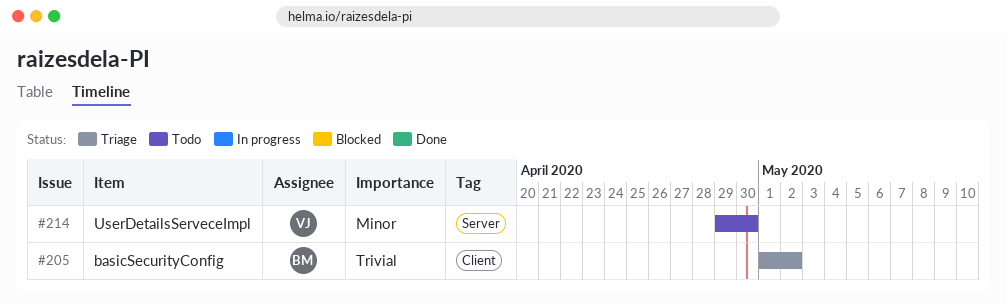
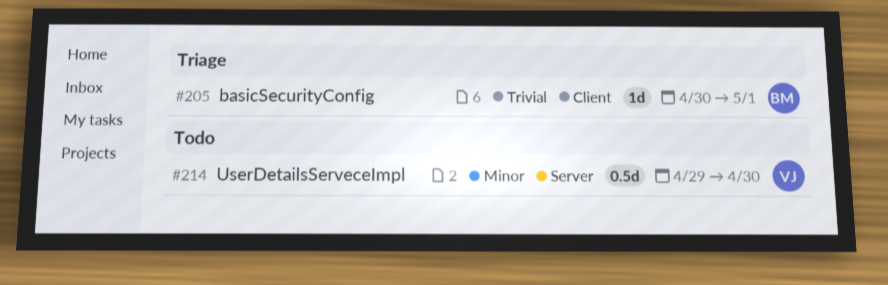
#205, start: May 1 -> Apr 30
#205, due: May 2 -> May 1

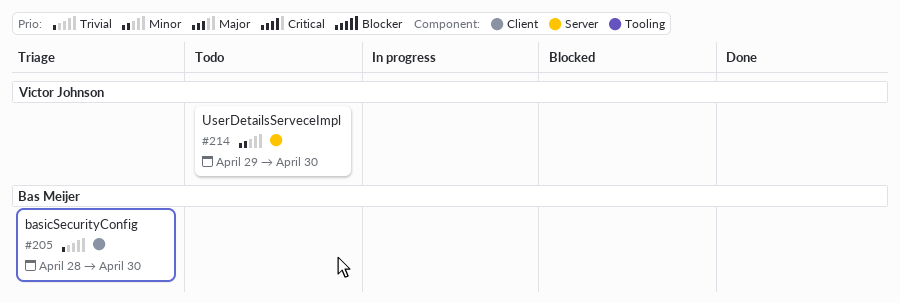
#205, start: Apr 30 -> Apr 28
#205, due: May 1 -> Apr 30

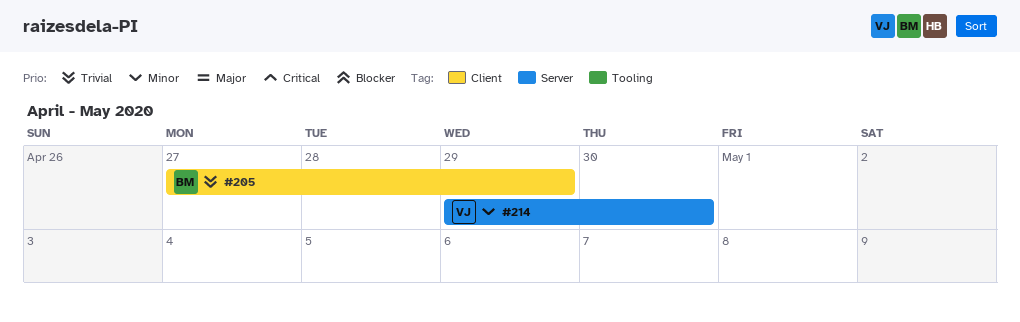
#205, start: Apr 28 -> Apr 27
#205, due: Apr 30 -> Apr 29

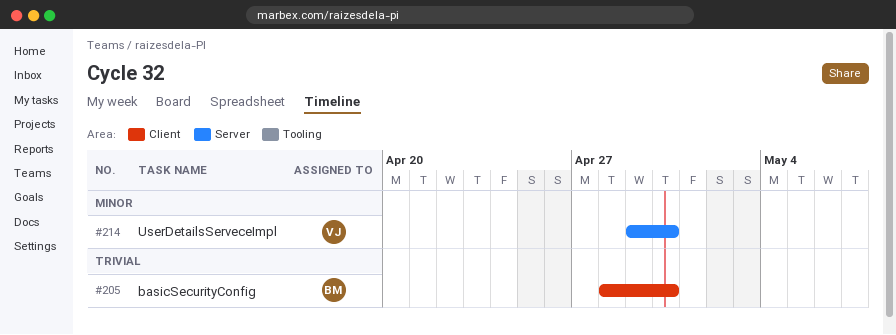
#205, start: Apr 27 -> Apr 28
#205, due: Apr 29 -> Apr 30

